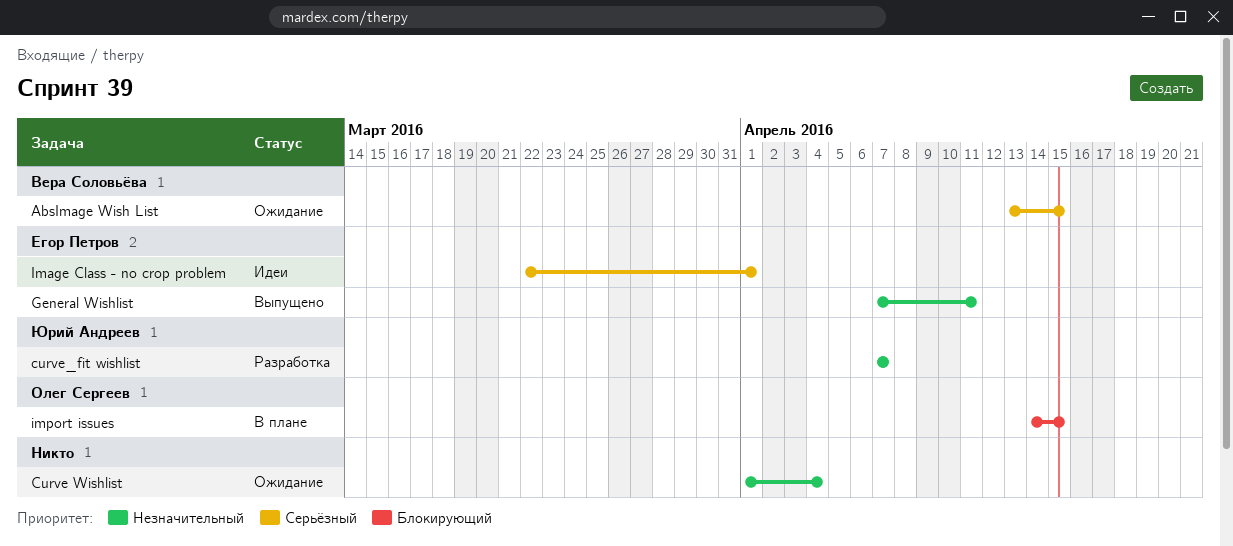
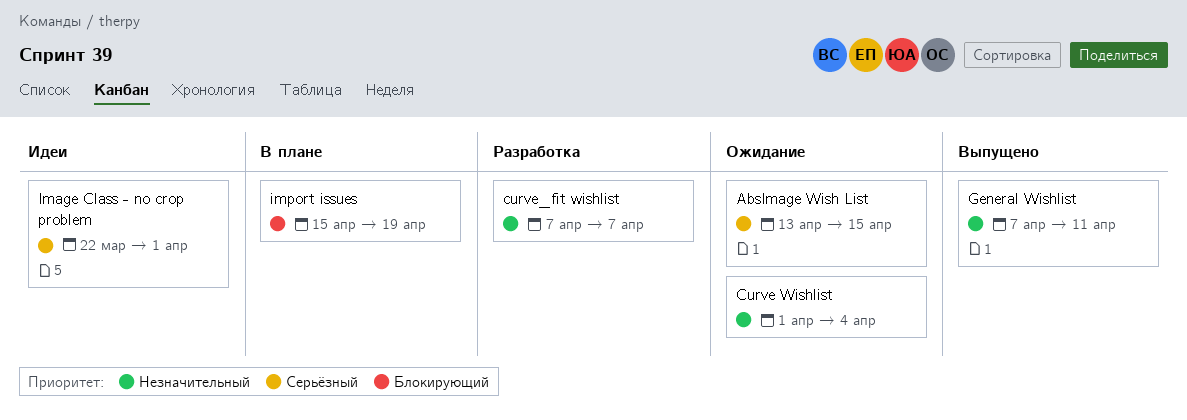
import issues, start: Apr 14 -> Apr 15
import issues, due: Apr 15 -> Apr 19

